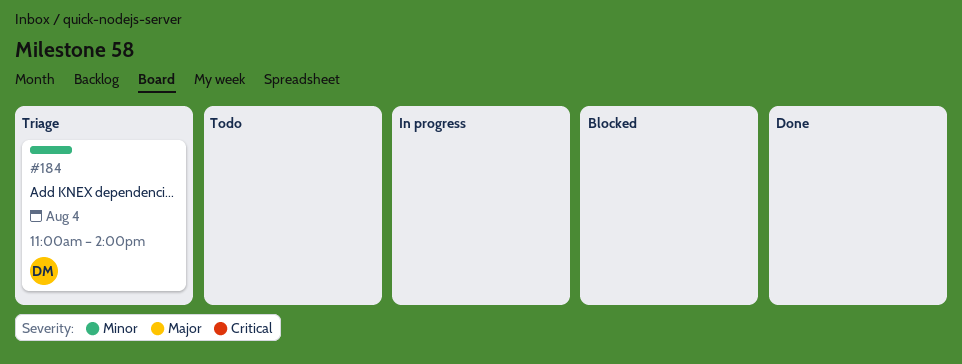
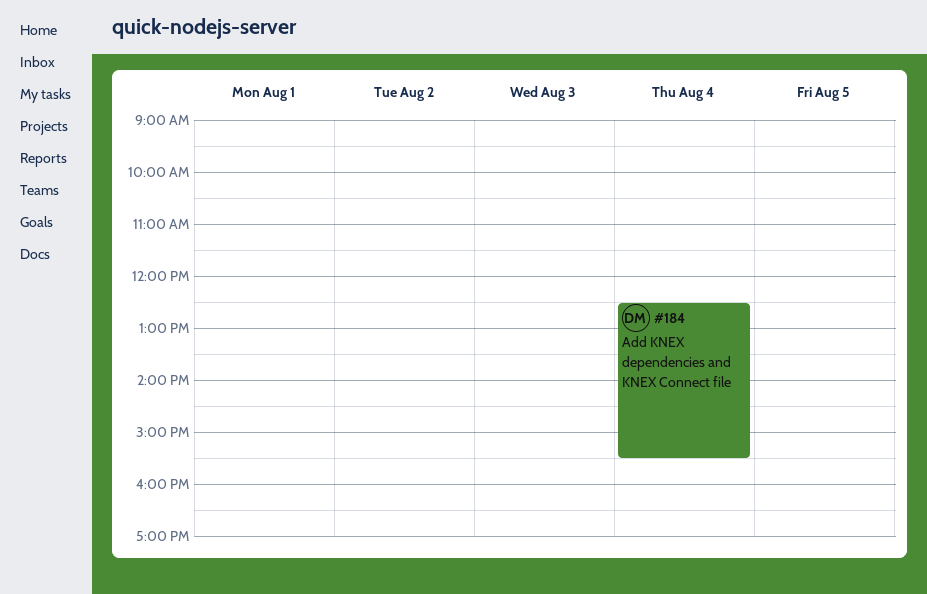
#184, begins: 11:00 -> 12:30
#184, ends: 14:00 -> 15:30

